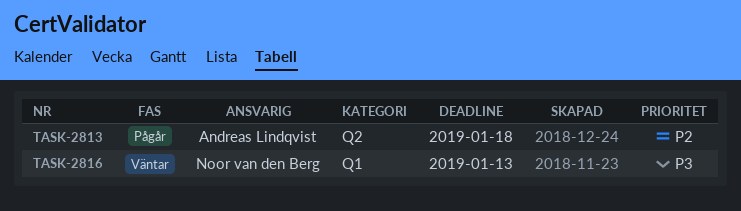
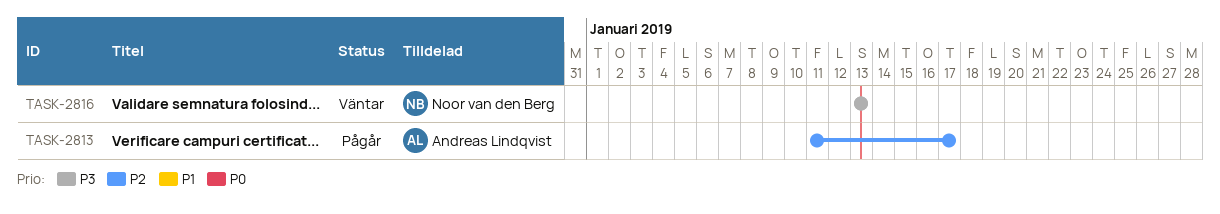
TASK-2813, due: Jan 18 -> Jan 17

